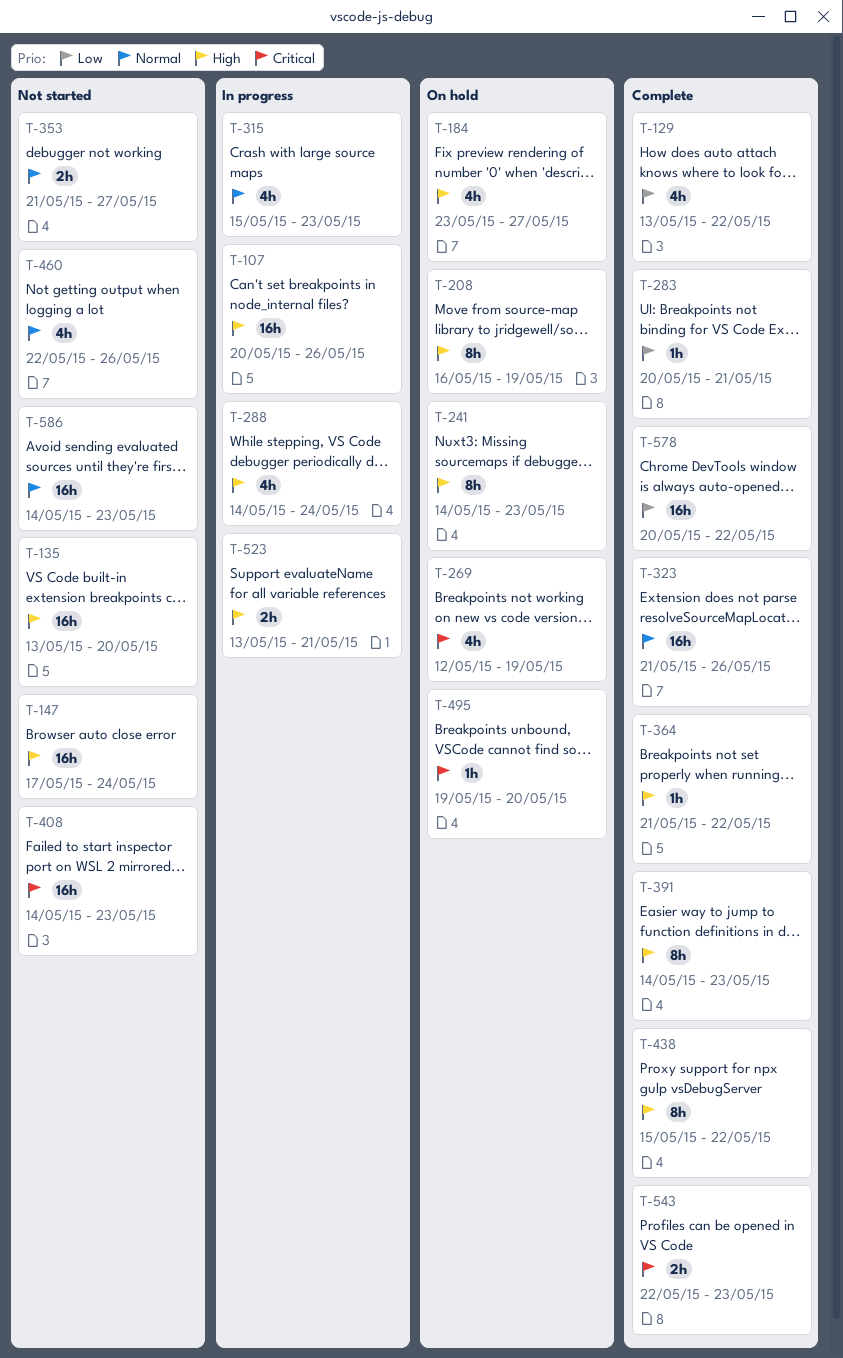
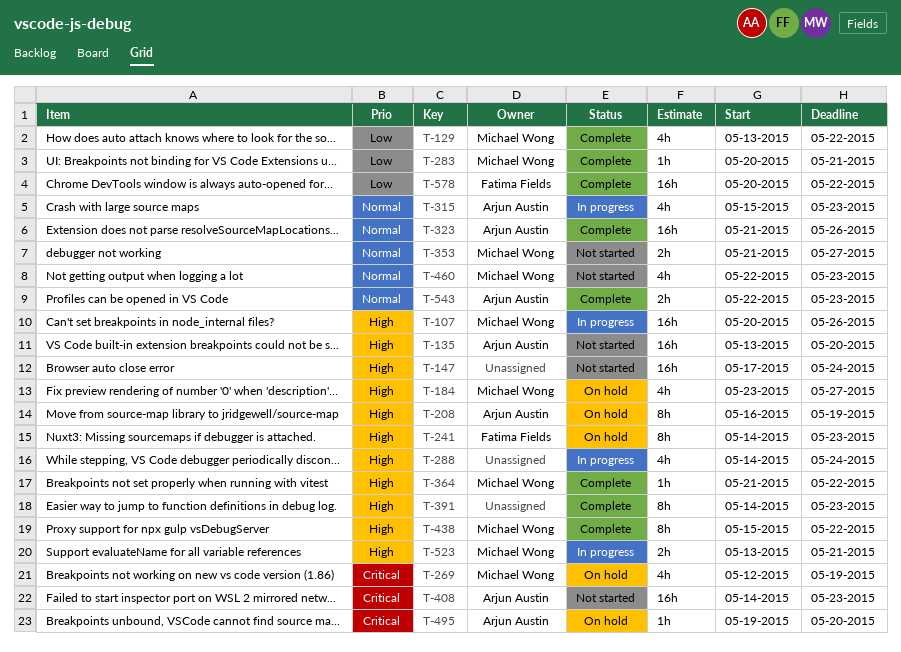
T-460, due: May 26 -> May 23
T-543, priority: Critical -> Normal
T-586: present -> none

